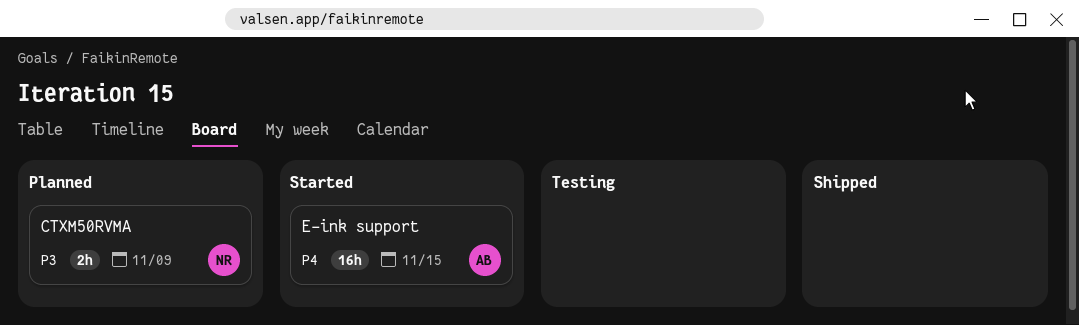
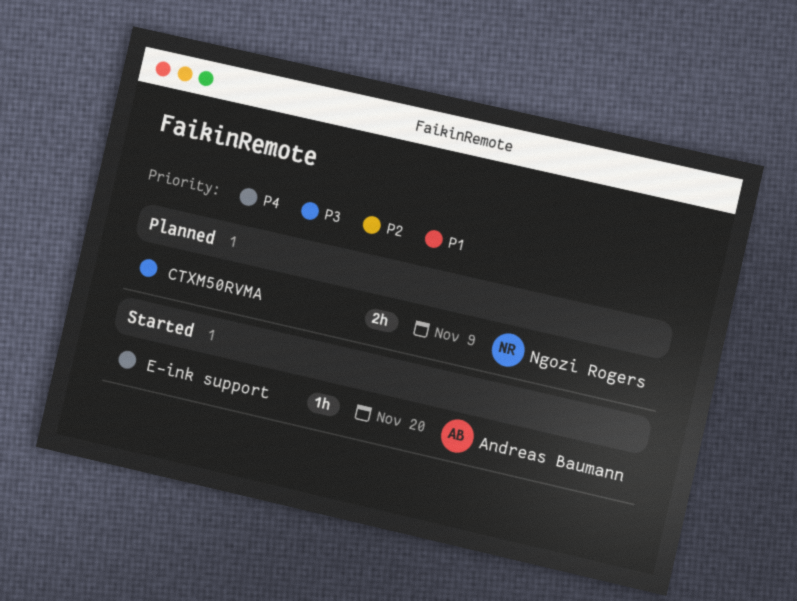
E-ink support, estimate: 16h -> 1h
E-ink support, due: Nov 15 -> Nov 20

